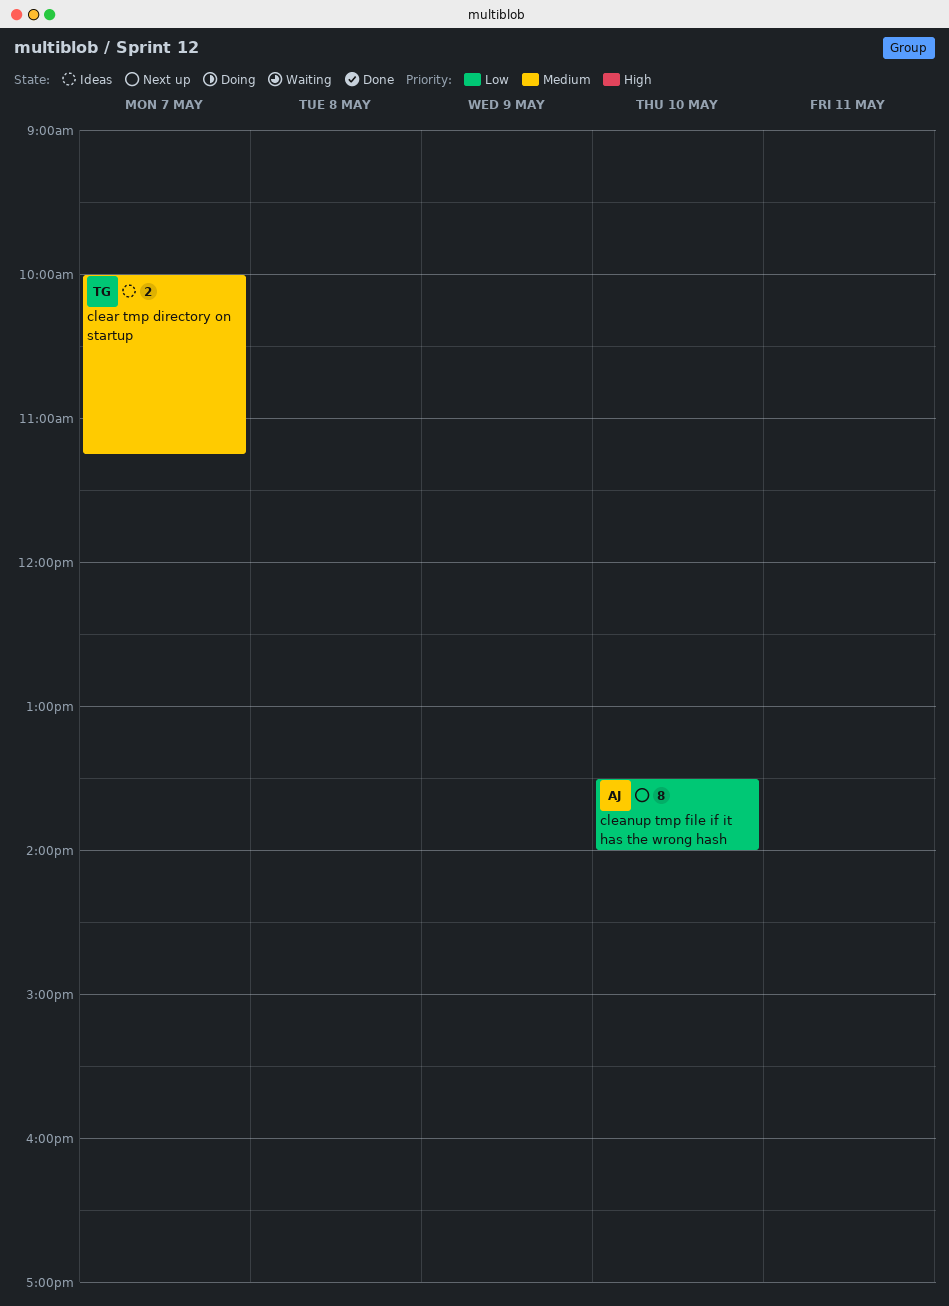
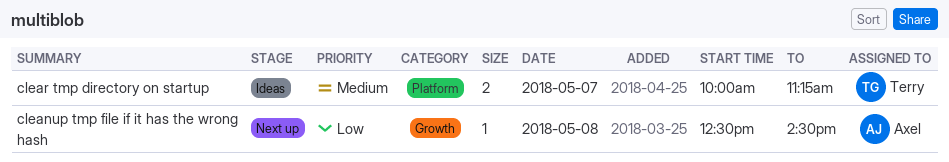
cleanup tmp file if it has the wrong hash, estimate: 8 -> 1
cleanup tmp file if it has the wrong hash, day: May 10 -> May 8
cleanup tmp file if it has the wrong hash, begins: 13:30 -> 12:30
cleanup tmp file if it has the wrong hash, ends: 14:00 -> 14:30

